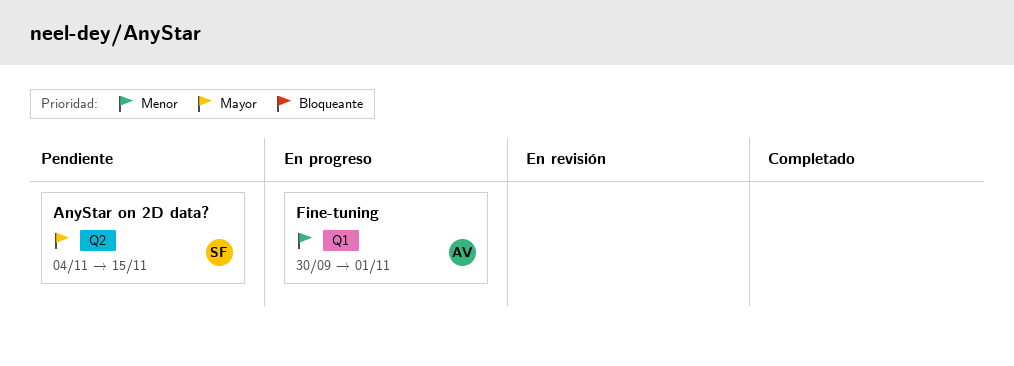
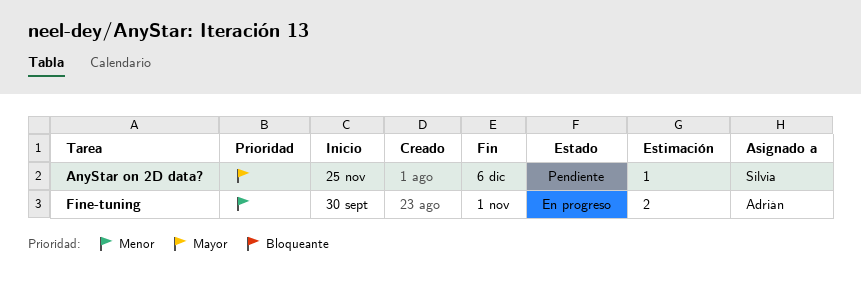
AnyStar on 2D data?, start: Nov 4 -> Nov 25
AnyStar on 2D data?, due: Nov 15 -> Dec 6

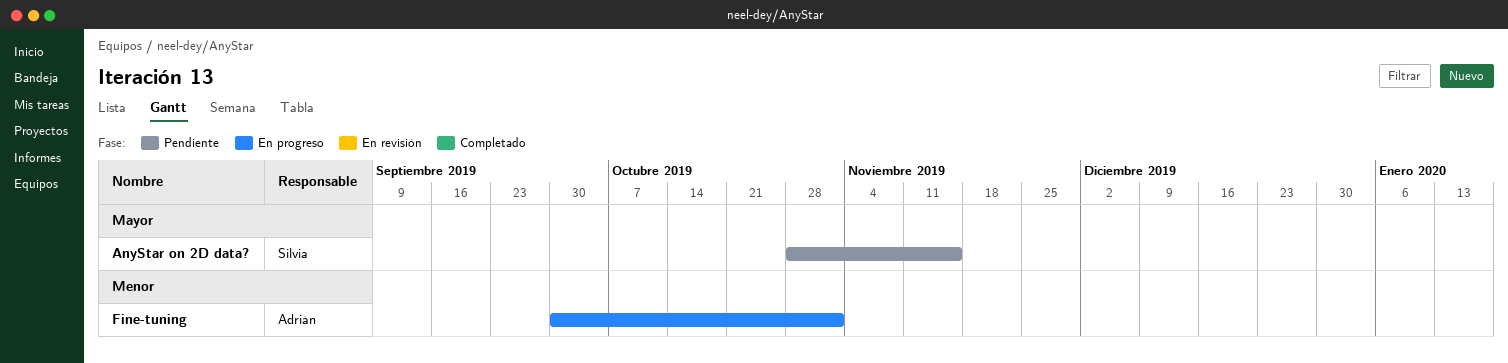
AnyStar on 2D data?, start: Nov 25 -> Oct 28
AnyStar on 2D data?, due: Dec 6 -> Nov 15

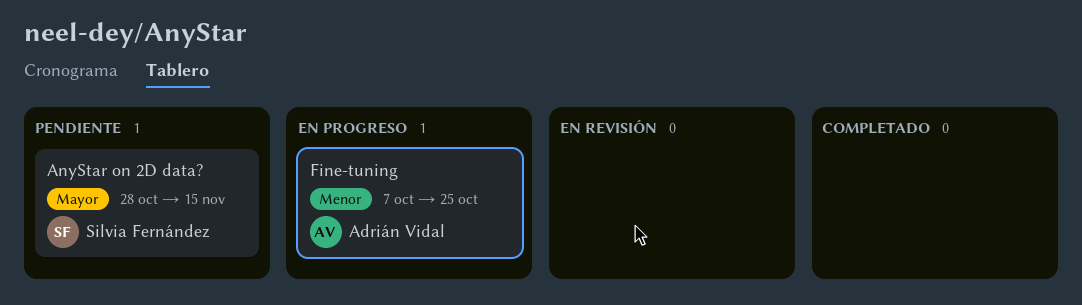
Fine-tuning, start: Sep 30 -> Oct 7
Fine-tuning, due: Nov 1 -> Oct 25

